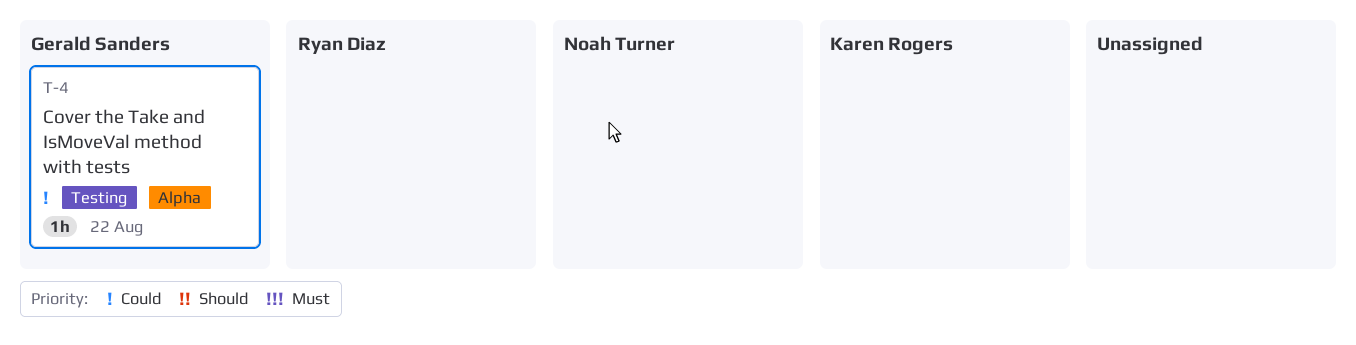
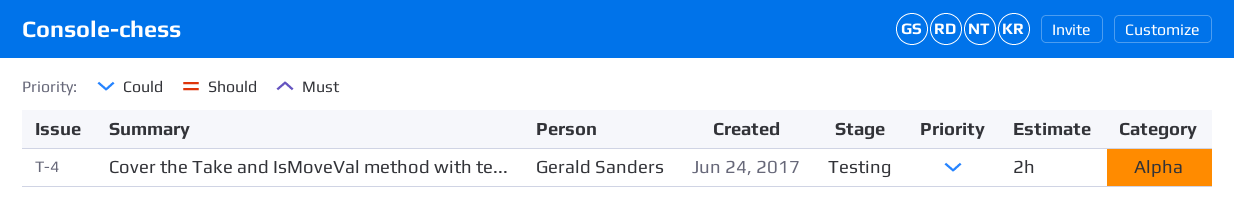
T-4, estimate: 1h -> 2h

